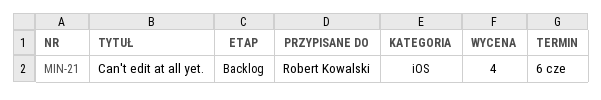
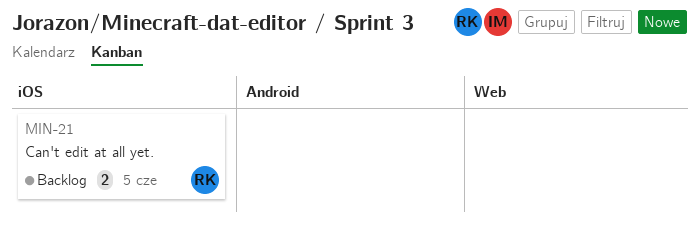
MIN-21, estimate: 4 -> 2
MIN-21, due: Jun 6 -> Jun 5

